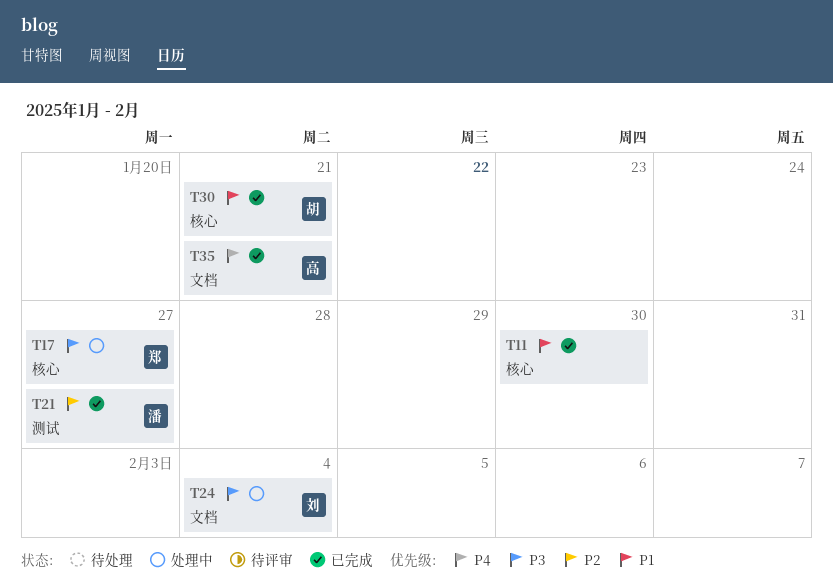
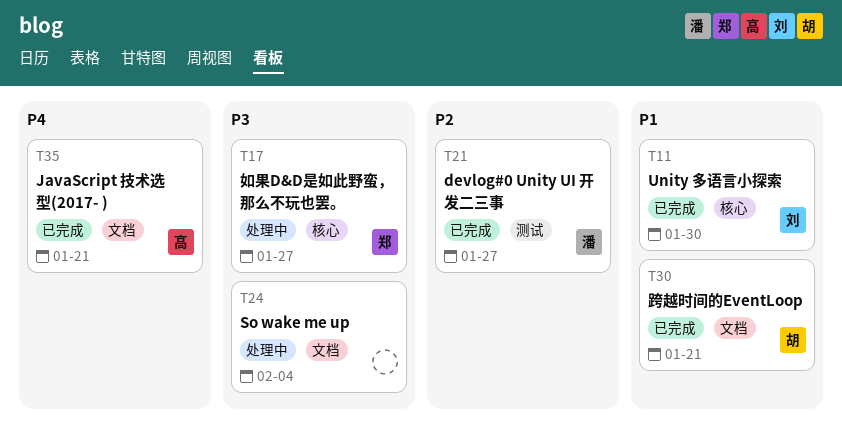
T11, owner: none -> 刘
T24, owner: 刘 -> none
T30, label: 核心 -> 文档

